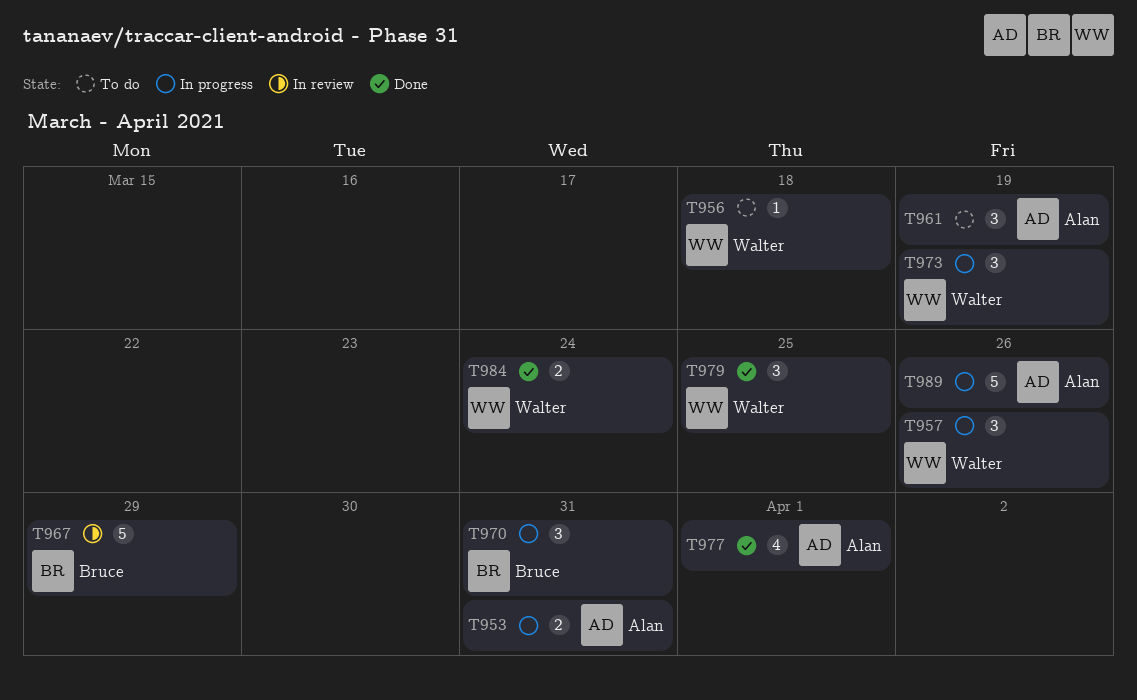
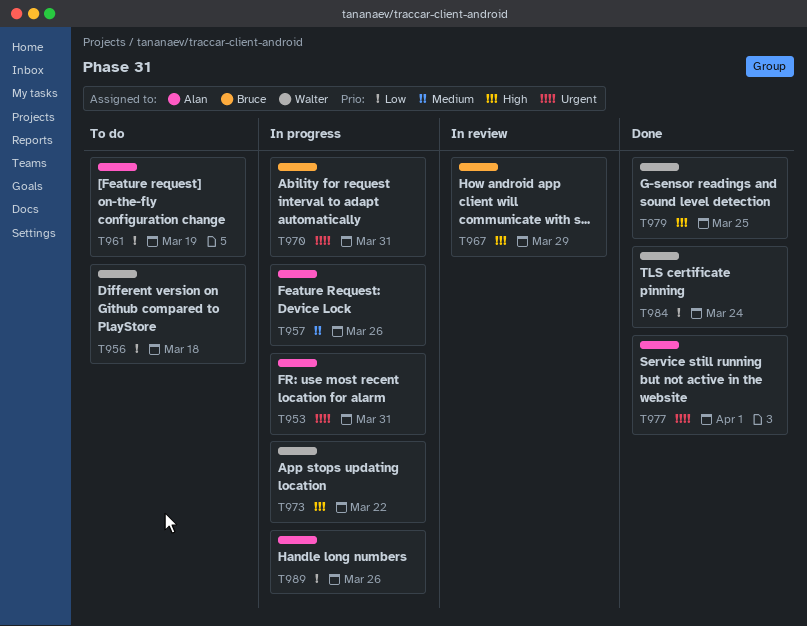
T957, owner: Walter -> Alan
T973, due: Mar 19 -> Mar 22

